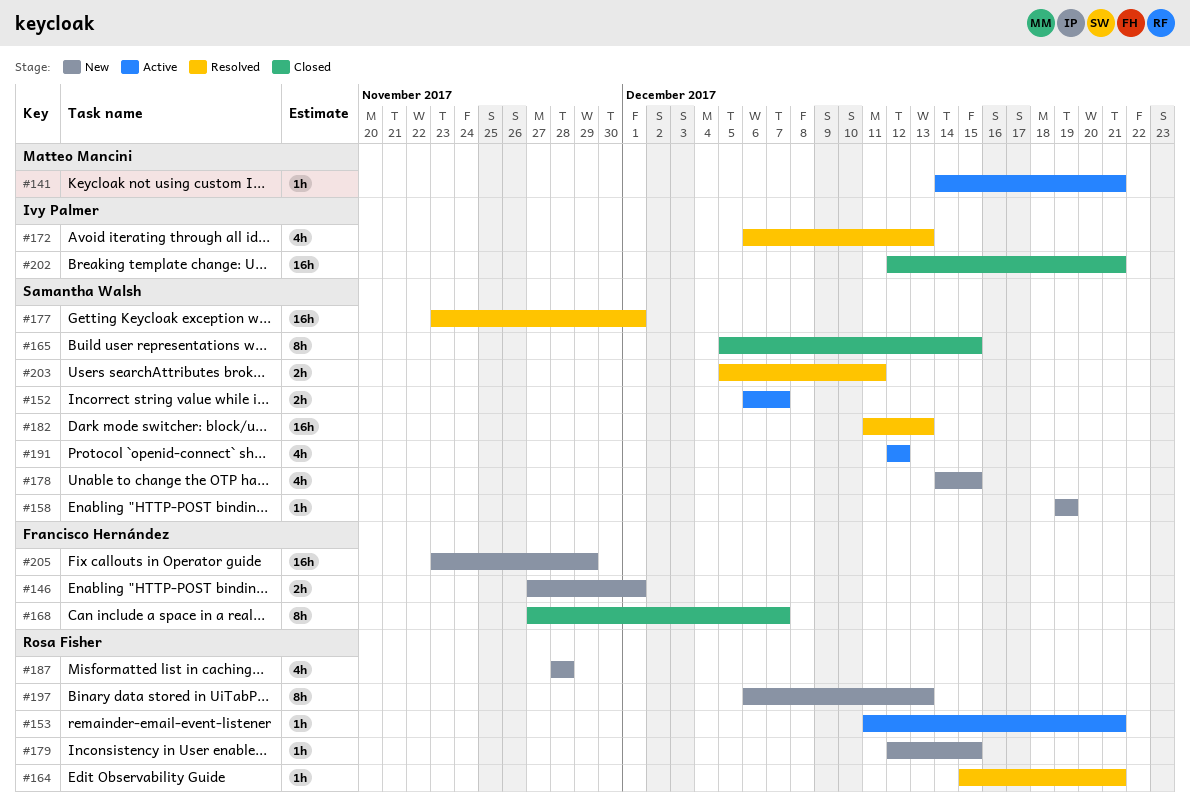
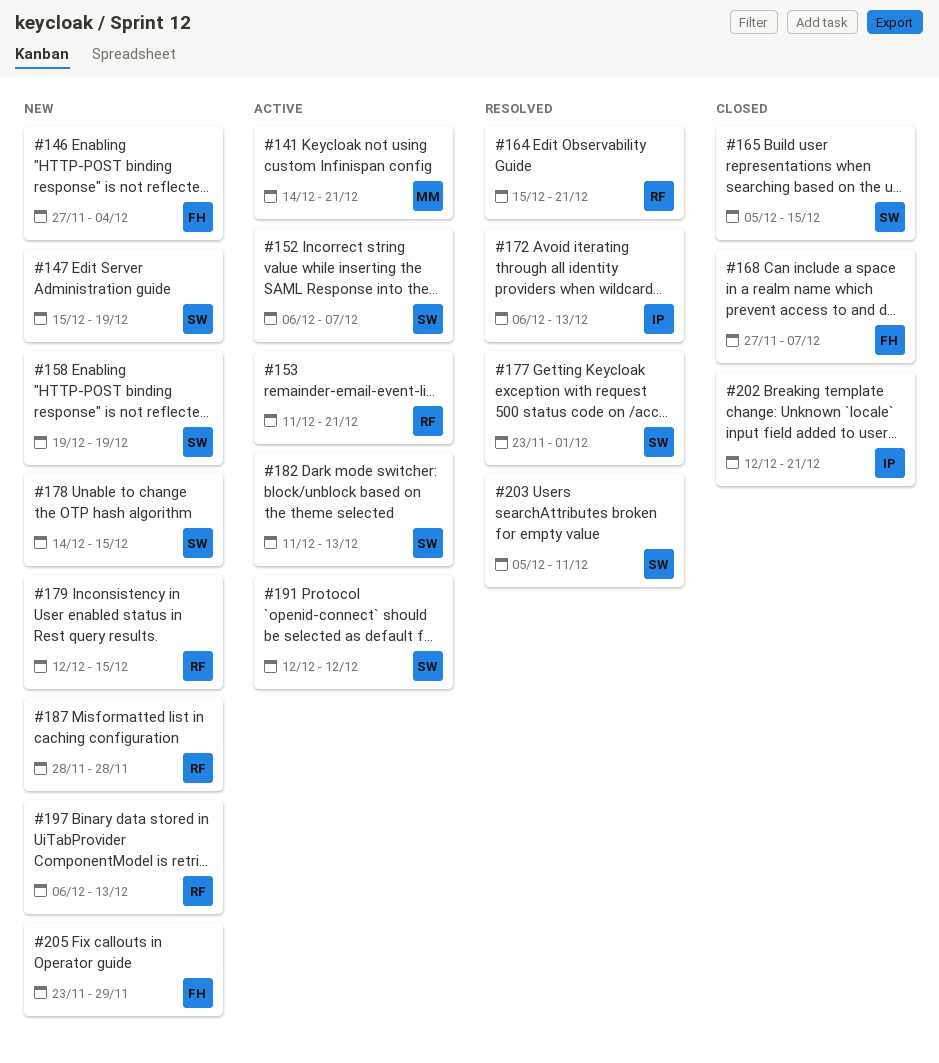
#146, due: Dec 1 -> Dec 4
#147: none -> present
#182, status: Resolved -> Active

